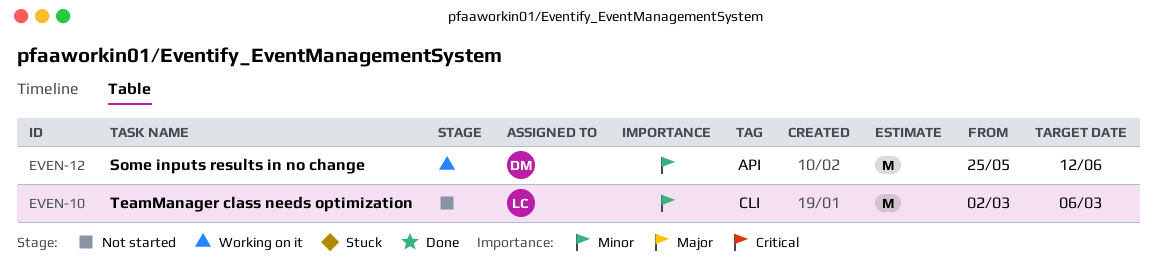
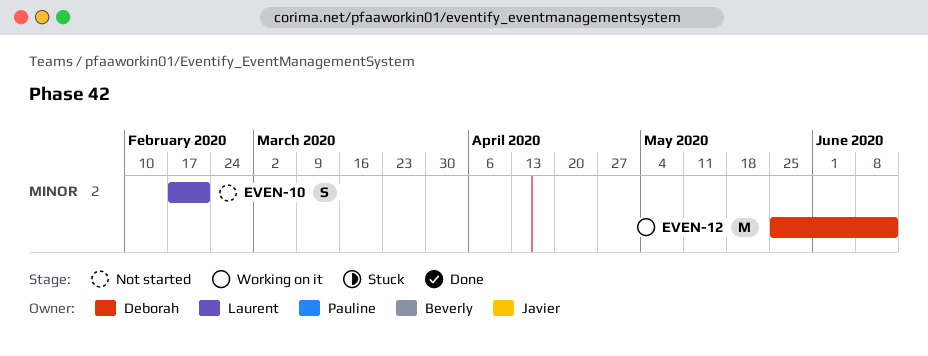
EVEN-10, estimate: M -> S
EVEN-10, start: Mar 2 -> Feb 17
EVEN-10, due: Mar 6 -> Feb 21

